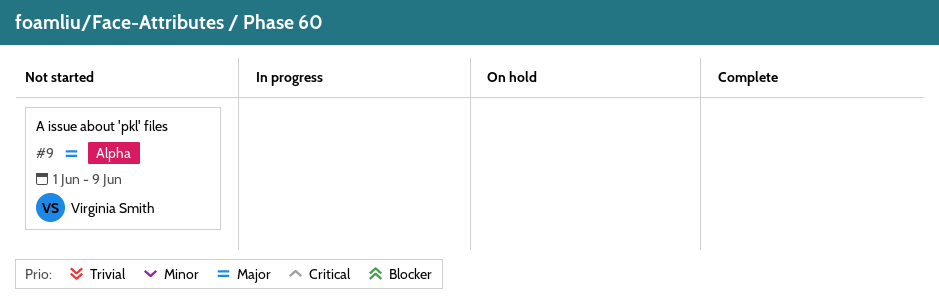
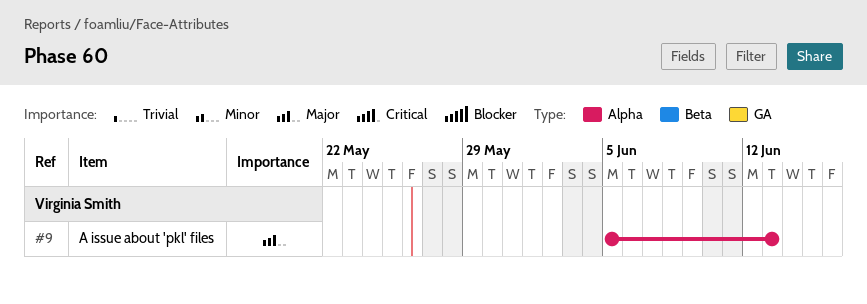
#9, start: Jun 1 -> Jun 5
#9, due: Jun 9 -> Jun 13

